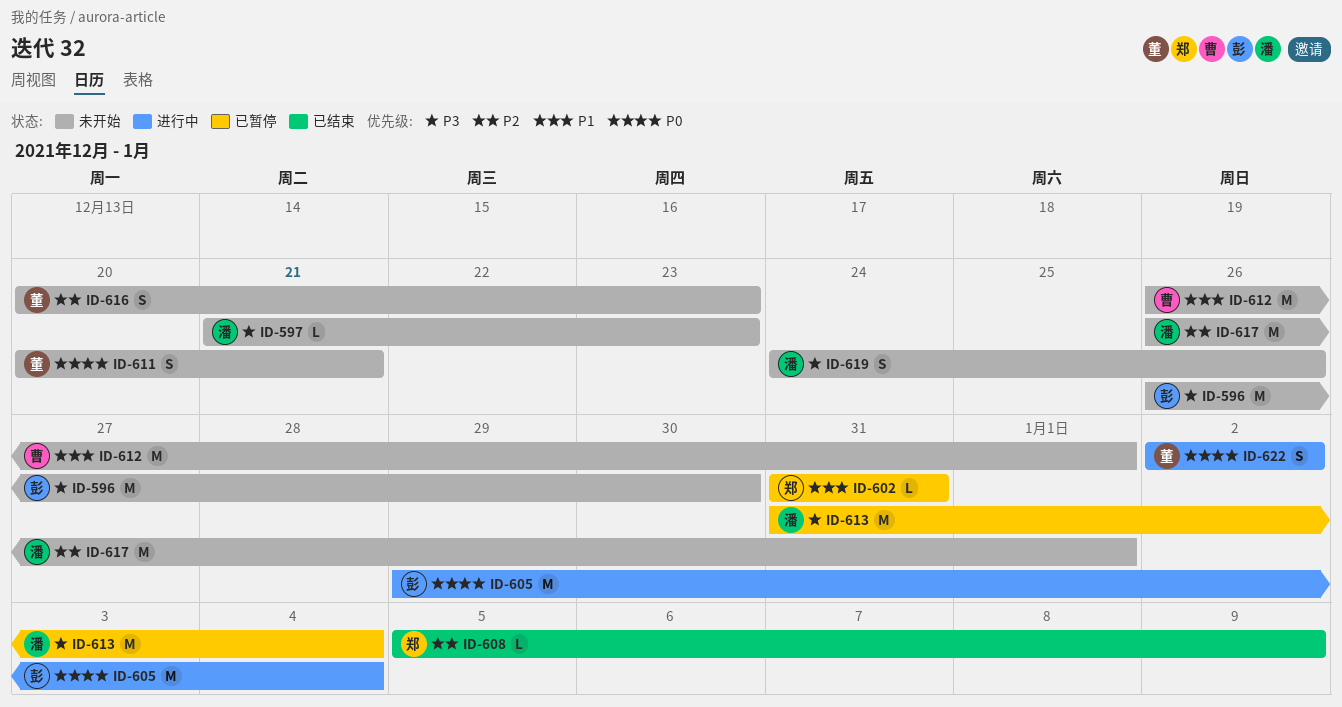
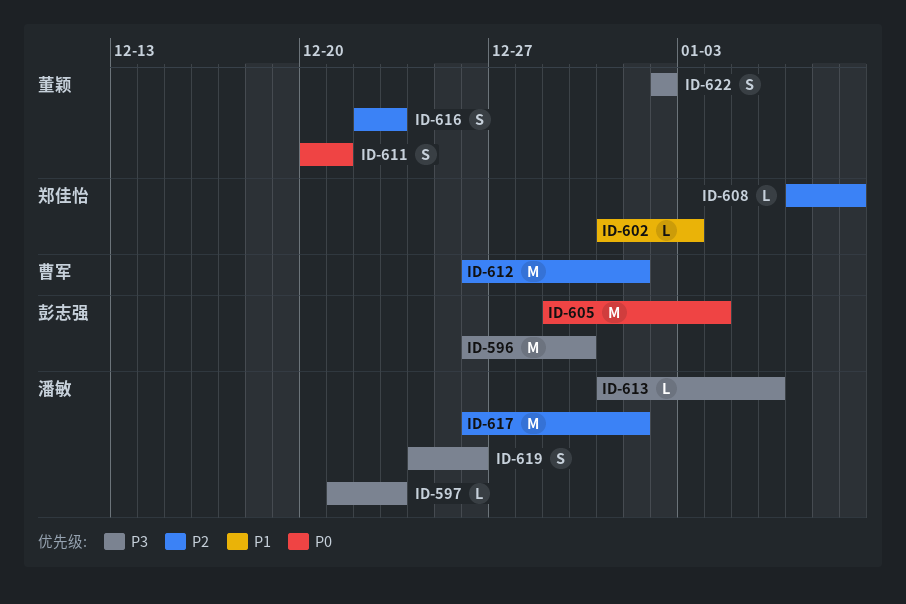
ID-602, due: Dec 31 -> Jan 3
ID-608, start: Jan 5 -> Jan 7
ID-612, priority: P1 -> P2
ID-613, estimate: M -> L
ID-613, due: Jan 4 -> Jan 6
ID-616, start: Dec 20 -> Dec 22
ID-622, priority: P0 -> P3

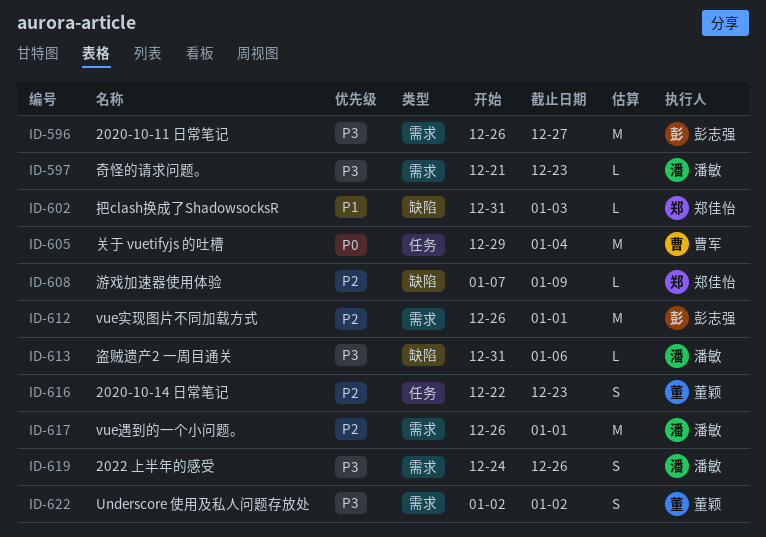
ID-596, due: Dec 30 -> Dec 27
ID-605, owner: 彭志强 -> 曹军
ID-611: present -> none
ID-612, owner: 曹军 -> 彭志强

